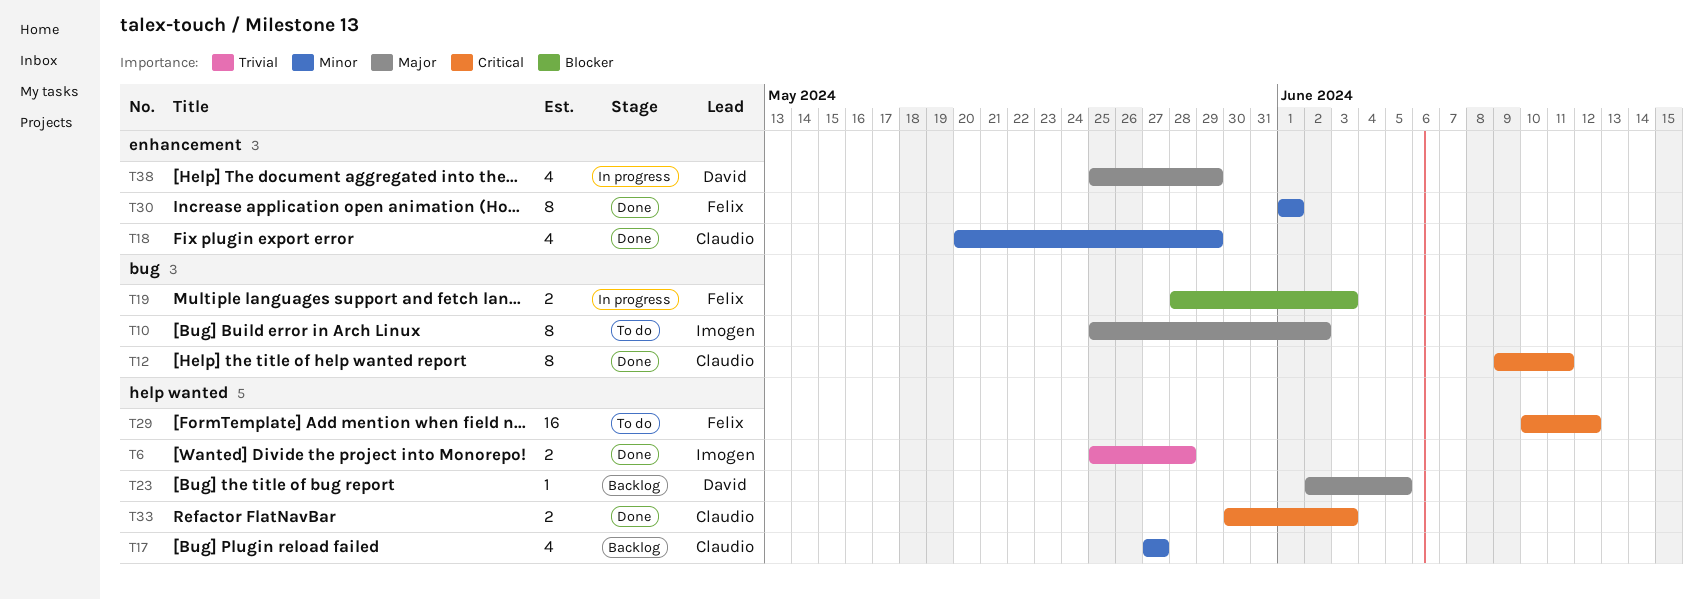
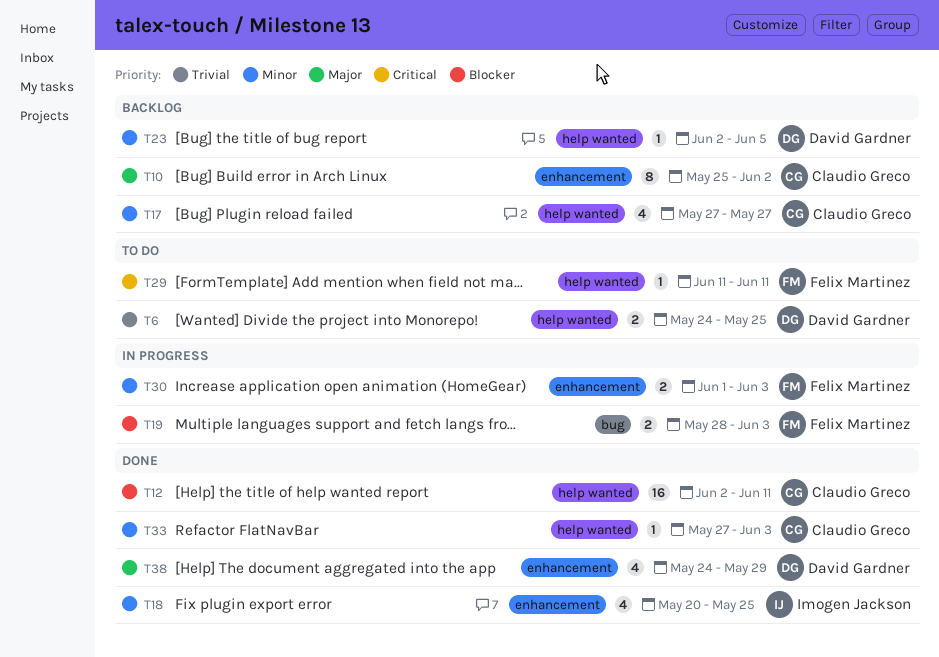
T6, status: Done -> To do
T6, owner: Imogen Jackson -> David Gardner
T6, start: May 25 -> May 24
T6, due: May 28 -> May 25
T10, status: To do -> Backlog
T10, owner: Imogen Jackson -> Claudio Greco
T10, label: bug -> enhancement
T12, priority: Critical -> Blocker
T12, label: bug -> help wanted
T12, estimate: 8 -> 16
T12, start: Jun 9 -> Jun 2
T18, owner: Claudio Greco -> Imogen Jackson
T18, due: May 29 -> May 25
T23, priority: Major -> Minor
T29, estimate: 16 -> 1
T29, start: Jun 10 -> Jun 11
T29, due: Jun 12 -> Jun 11
T30, status: Done -> In progress
T30, estimate: 8 -> 2
T30, due: Jun 1 -> Jun 3
T33, priority: Critical -> Minor
T33, estimate: 2 -> 1
T33, start: May 30 -> May 27
T38, status: In progress -> Done
T38, start: May 25 -> May 24

